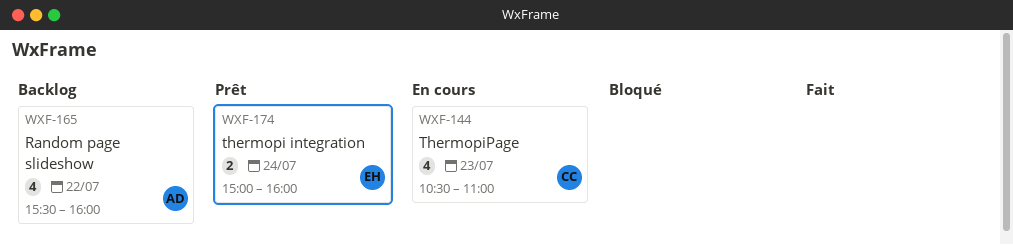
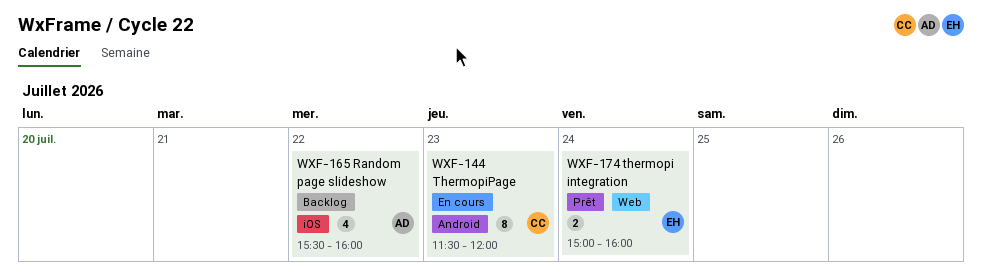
WXF-144, estimate: 4 -> 8
WXF-144, begins: 10:30 -> 11:30
WXF-144, ends: 11:00 -> 12:00

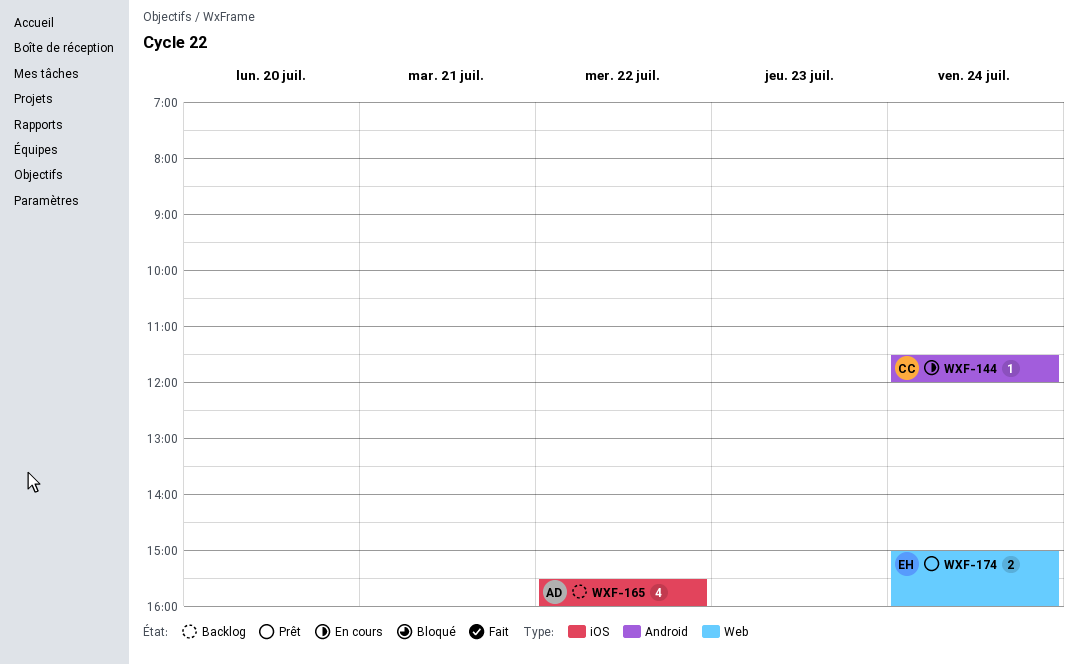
WXF-144, estimate: 8 -> 1
WXF-144, day: Jul 23 -> Jul 24

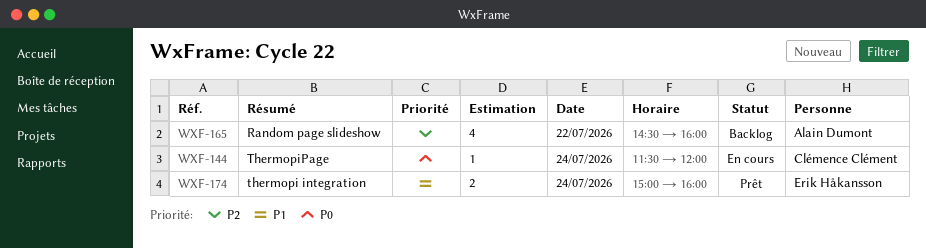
WXF-165, begins: 15:30 -> 14:30

